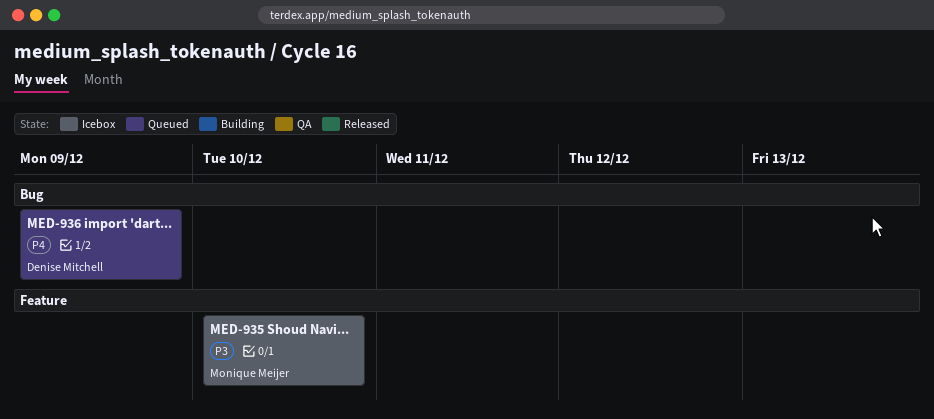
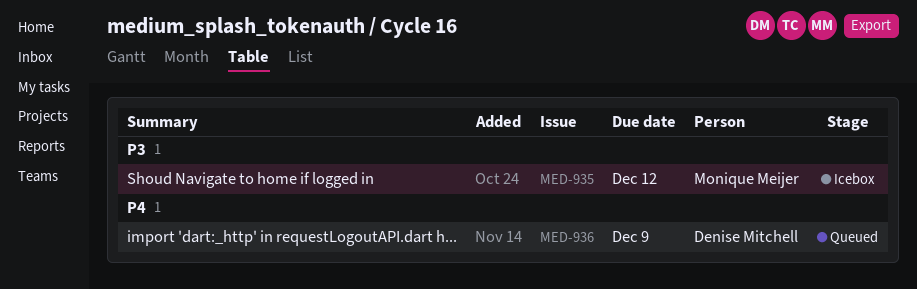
MED-935, due: Dec 10 -> Dec 12

